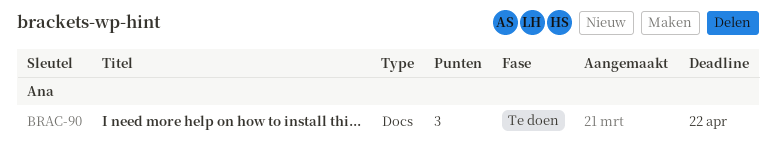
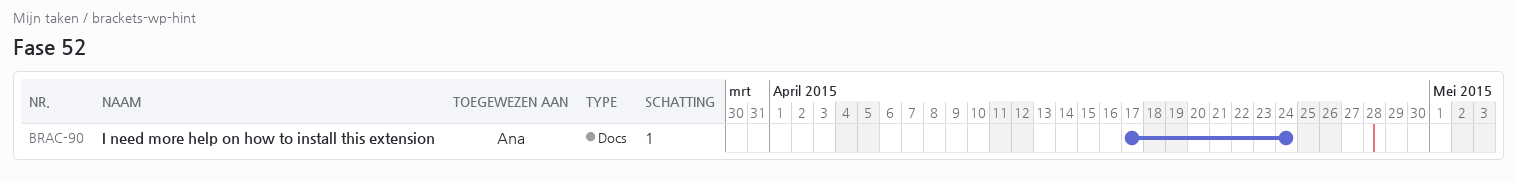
BRAC-90, estimate: 3 -> 1
BRAC-90, due: Apr 22 -> Apr 24

